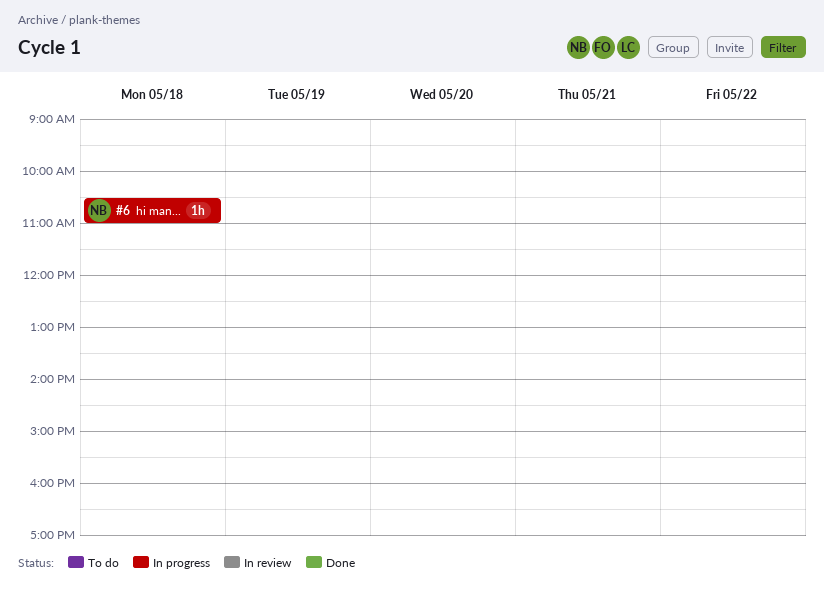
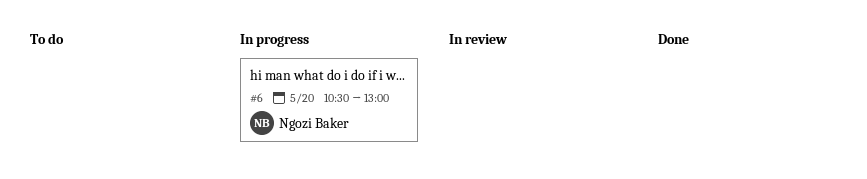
#6, day: May 18 -> May 20
#6, ends: 11:00 -> 13:00

